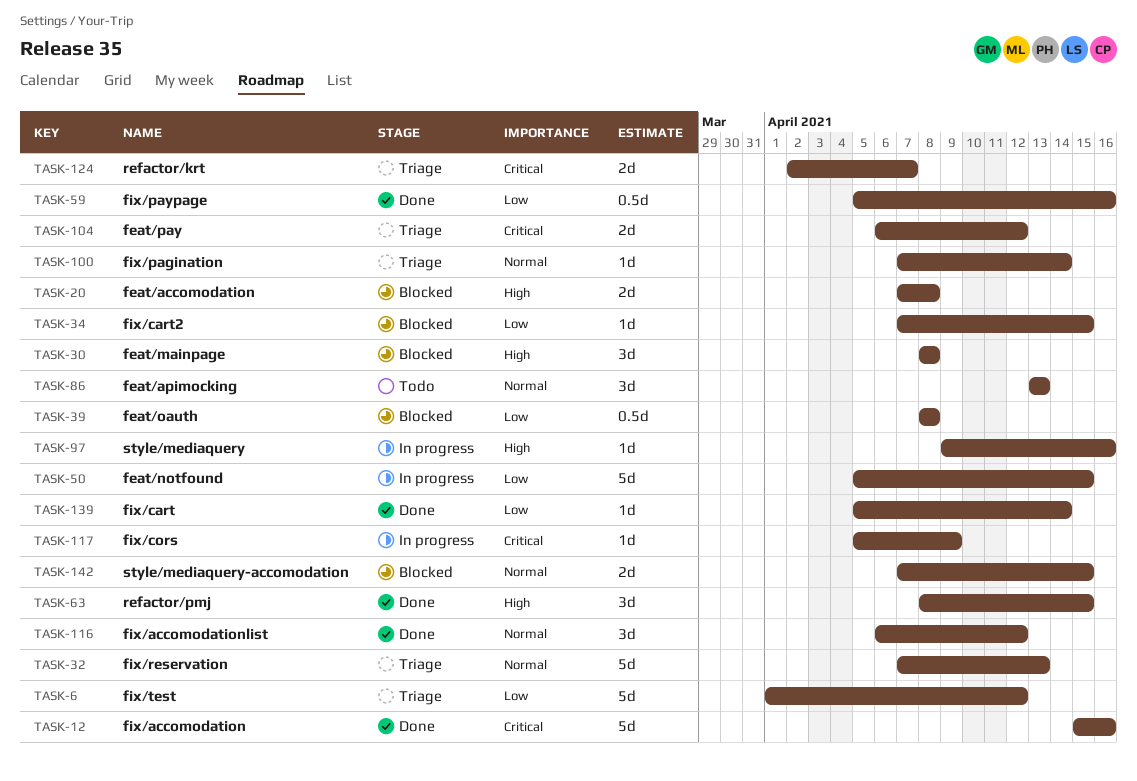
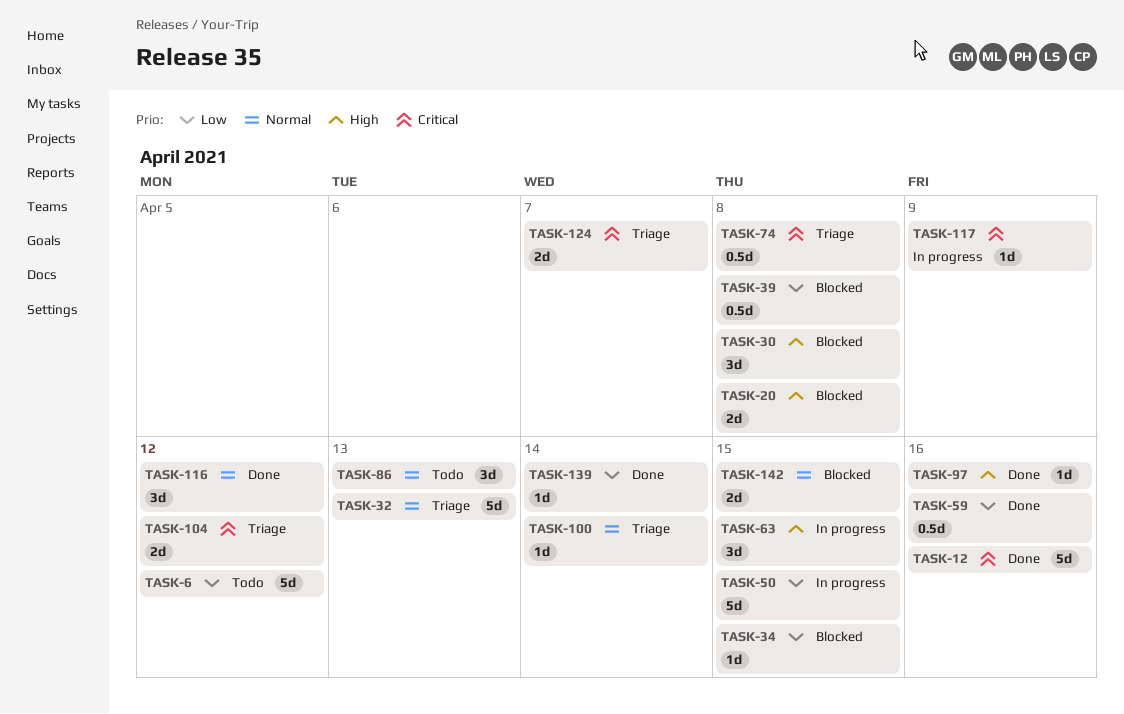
TASK-6, status: Triage -> Todo
TASK-63, status: Done -> In progress
TASK-74: none -> present
TASK-97, status: In progress -> Done

